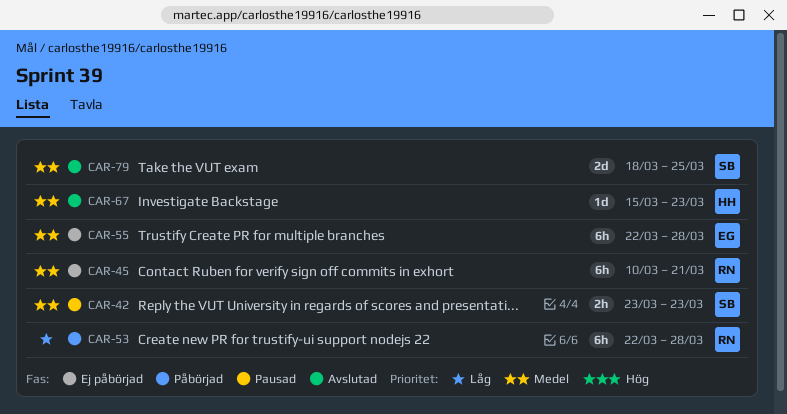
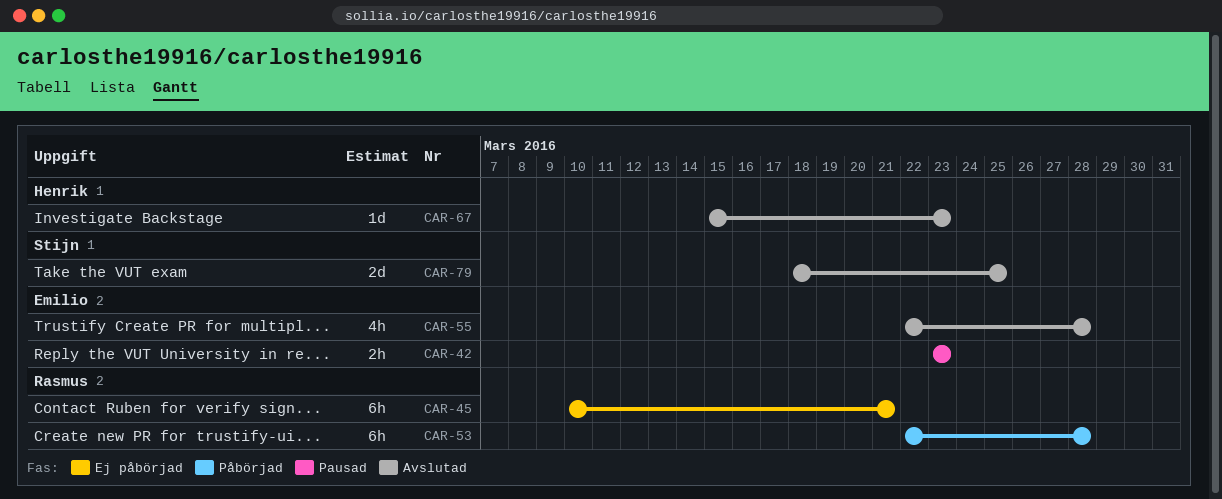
CAR-42, owner: Stijn -> Emilio
CAR-55, status: Ej påbörjad -> Avslutad
CAR-55, estimate: 6h -> 4h

